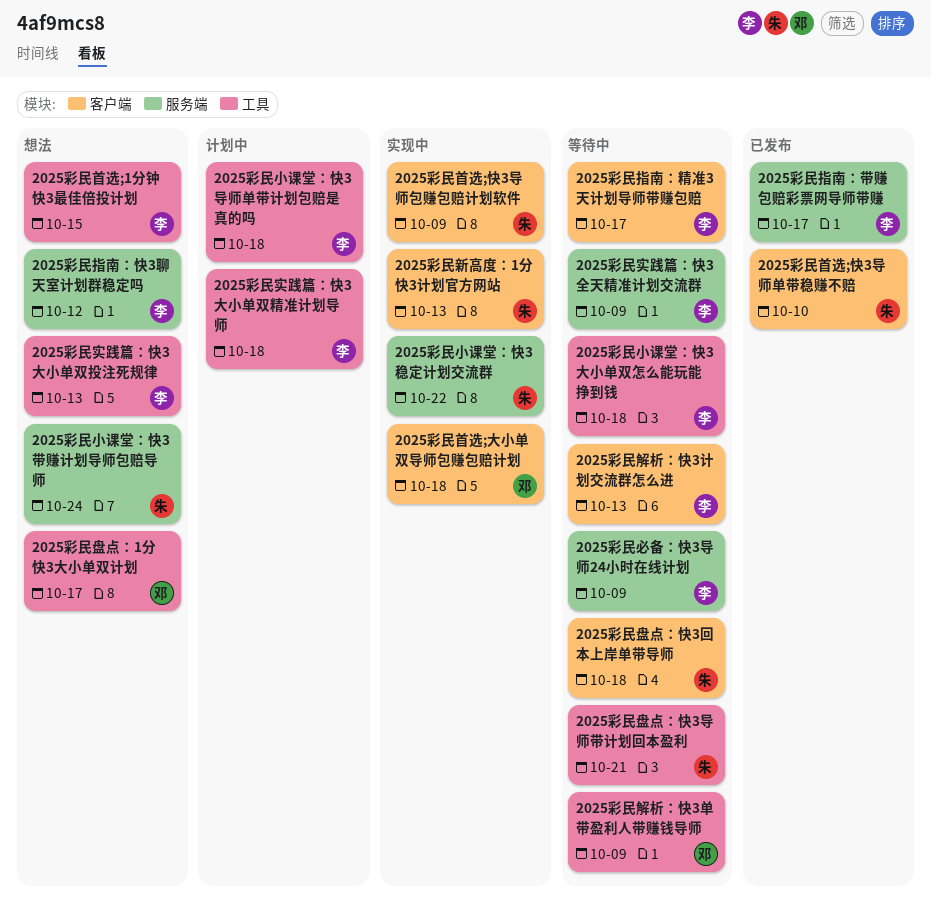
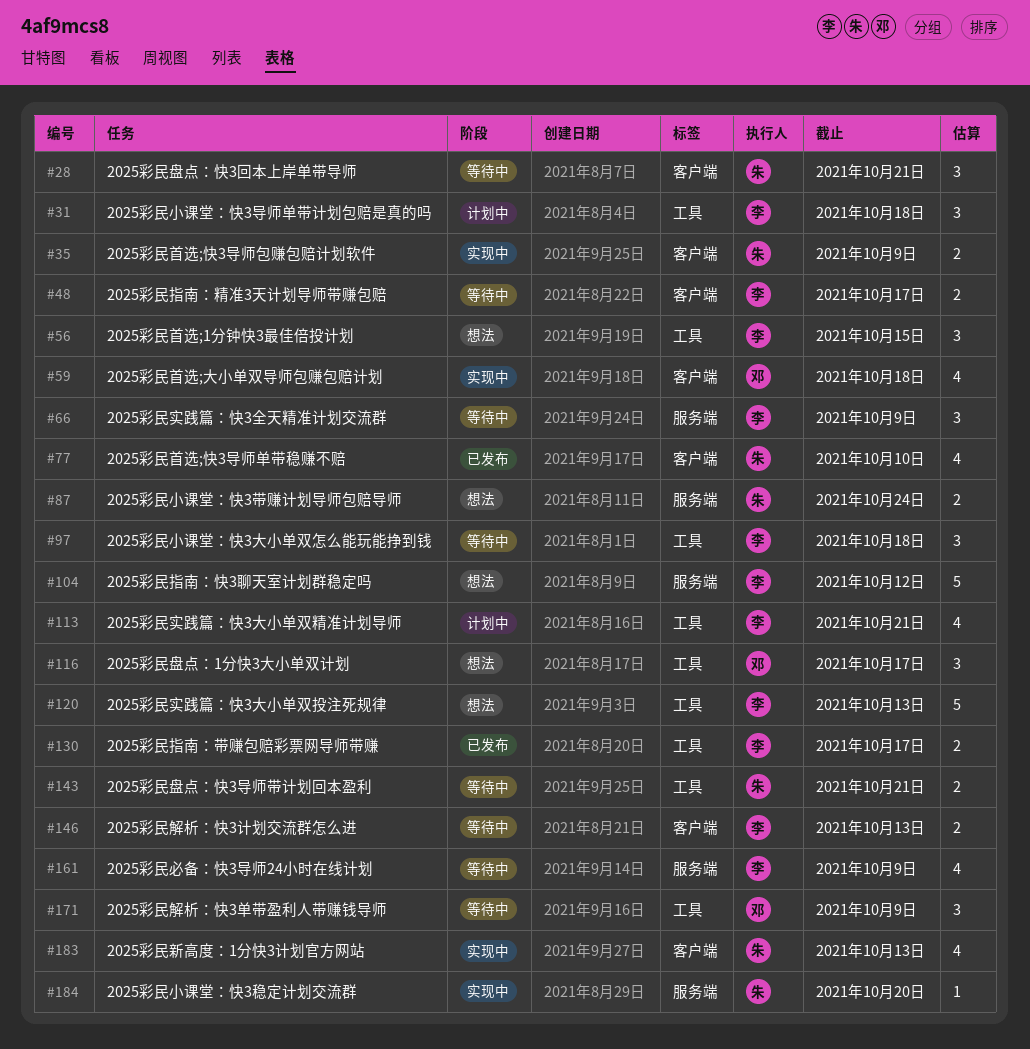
2025彩民实践篇：快3大小单双精准计划导师, due: Oct 18 -> Oct 21
2025彩民小课堂：快3稳定计划交流群, due: Oct 22 -> Oct 20
2025彩民指南：带赚包赔彩票网导师带赚, label: 服务端 -> 工具
2025彩民盘点：快3回本上岸单带导师, due: Oct 18 -> Oct 21

